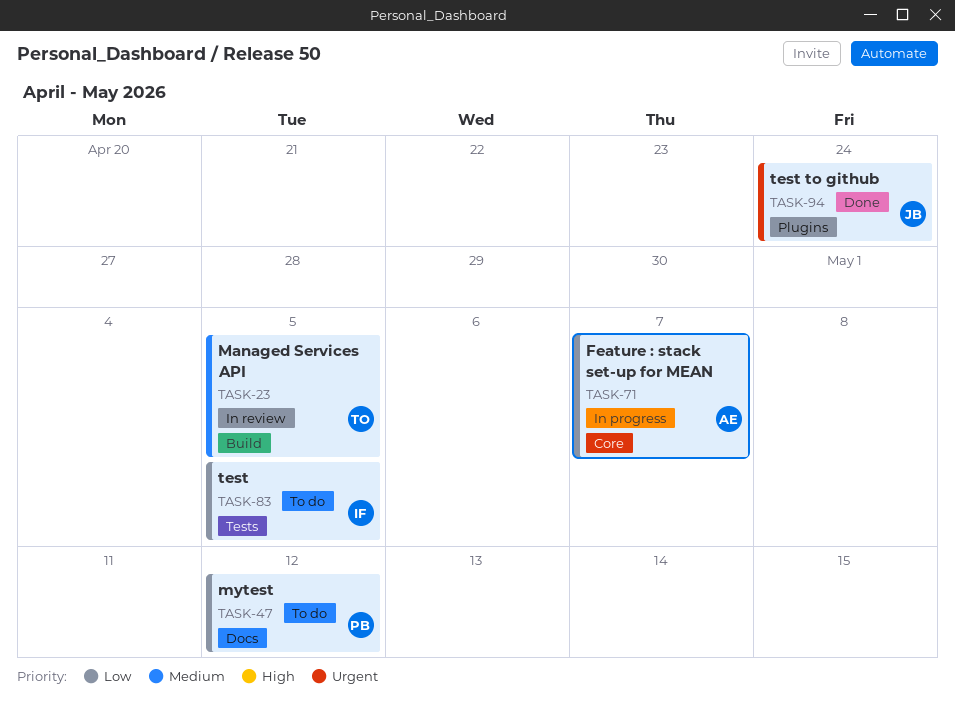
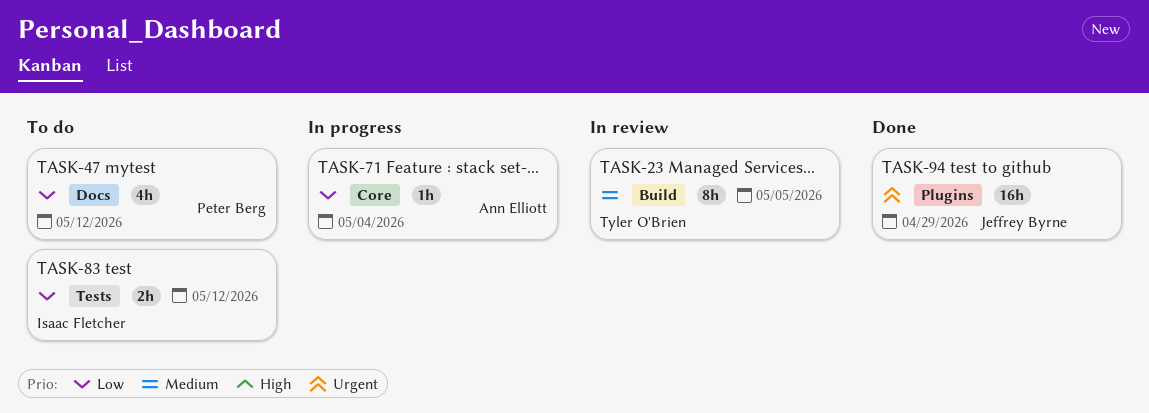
TASK-71, due: May 7 -> May 4
TASK-83, due: May 5 -> May 12
TASK-94, due: Apr 24 -> Apr 29

